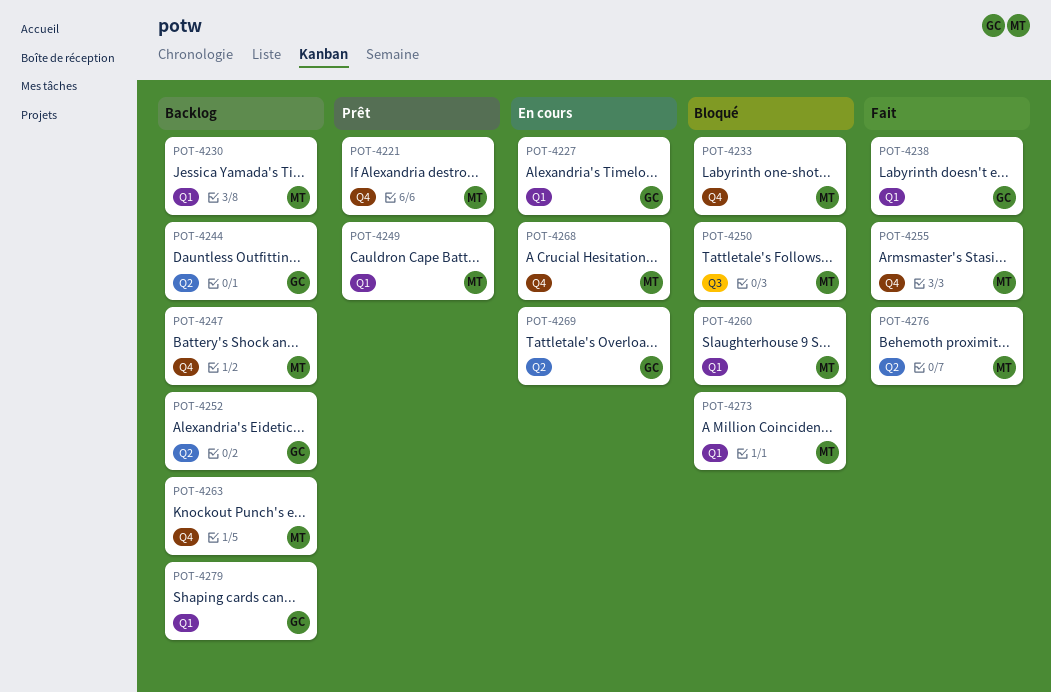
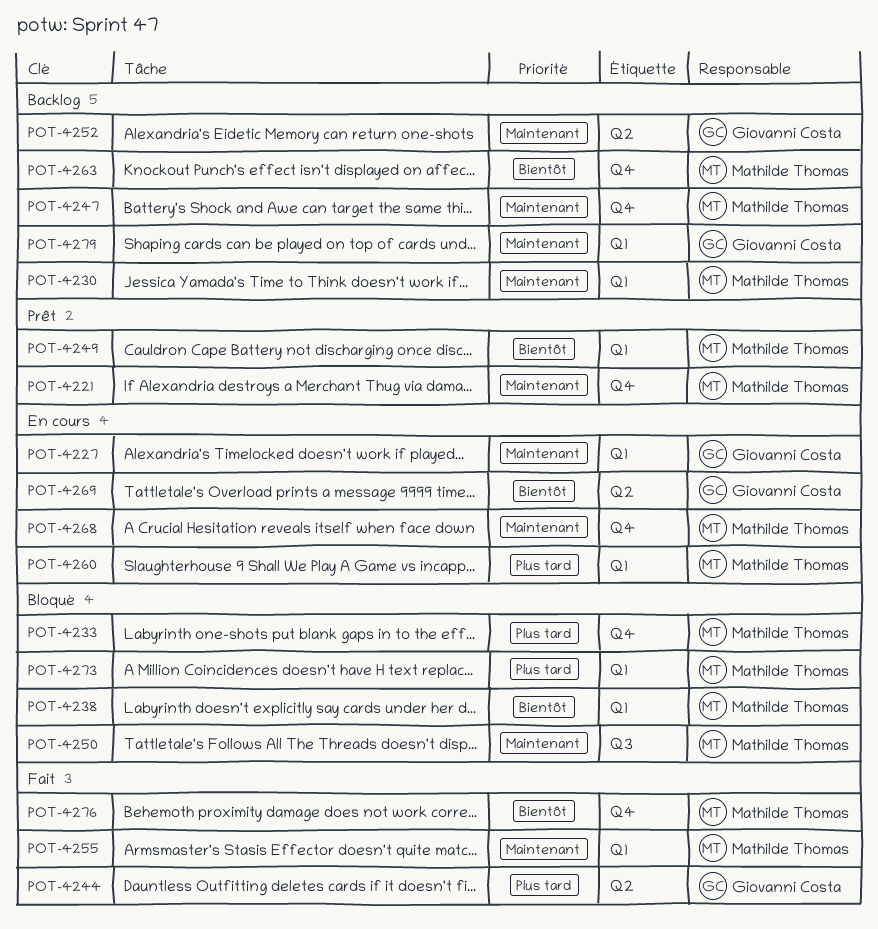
POT-4238, status: Fait -> Bloqué
POT-4238, owner: Giovanni Costa -> Mathilde Thomas
POT-4244, status: Backlog -> Fait
POT-4255, label: Q4 -> Q1
POT-4260, status: Bloqué -> En cours
POT-4276, label: Q2 -> Q4

